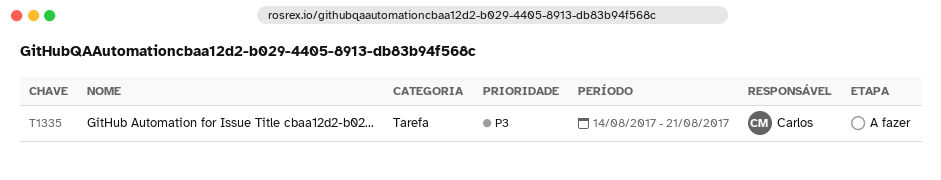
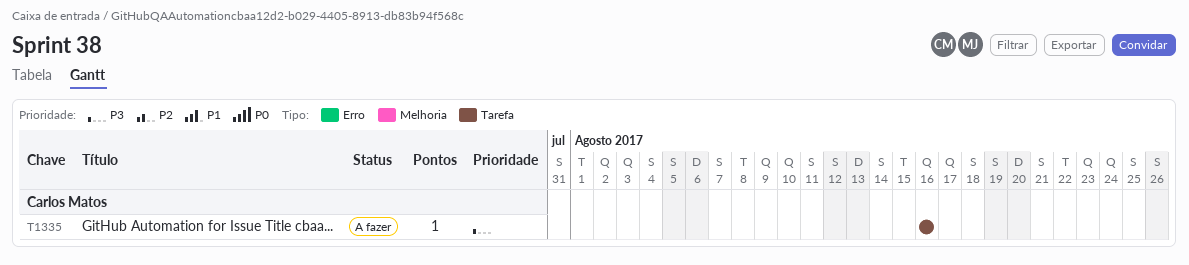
T1335, start: Aug 14 -> Aug 16
T1335, due: Aug 21 -> Aug 16

